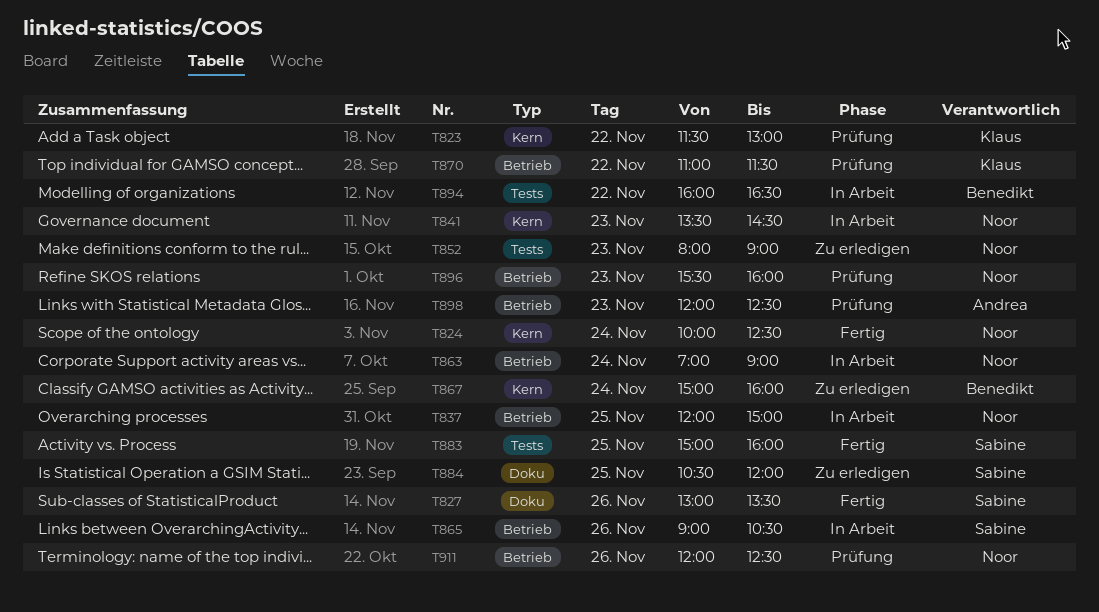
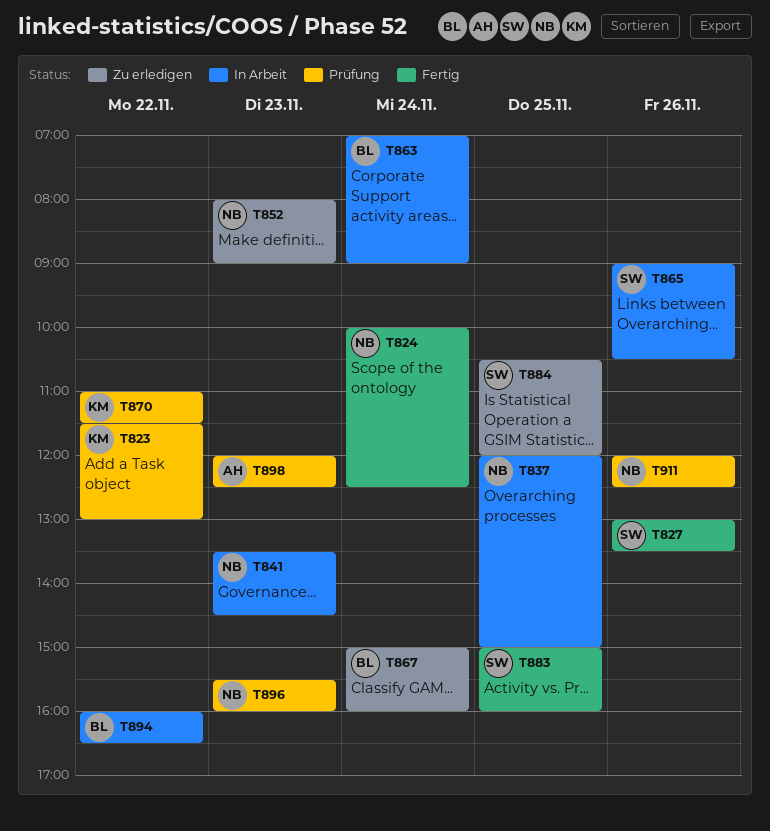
T863, owner: Noor -> Benedikt

